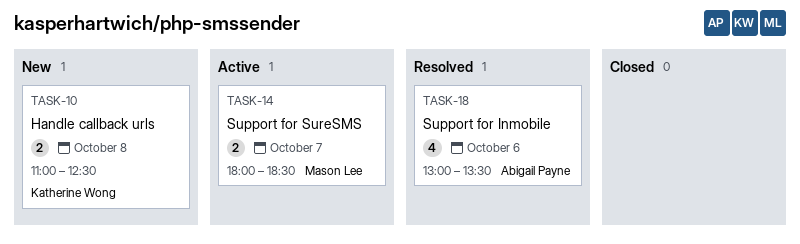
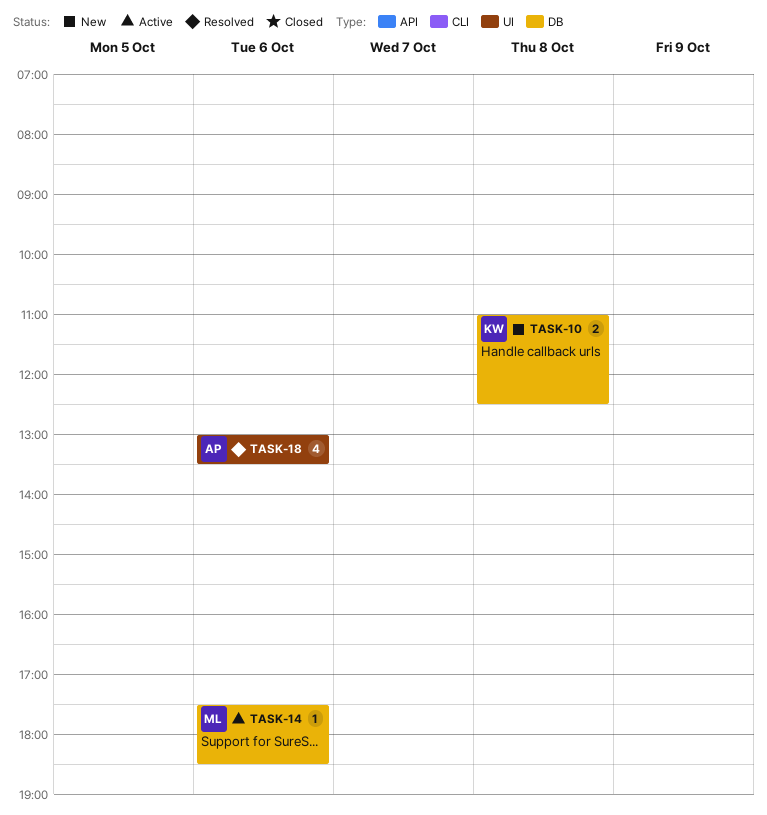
TASK-14, estimate: 2 -> 1
TASK-14, day: Oct 7 -> Oct 6
TASK-14, begins: 18:00 -> 17:30

